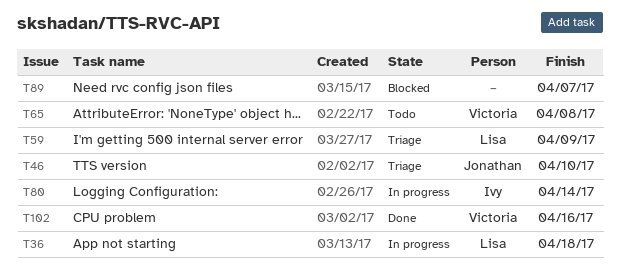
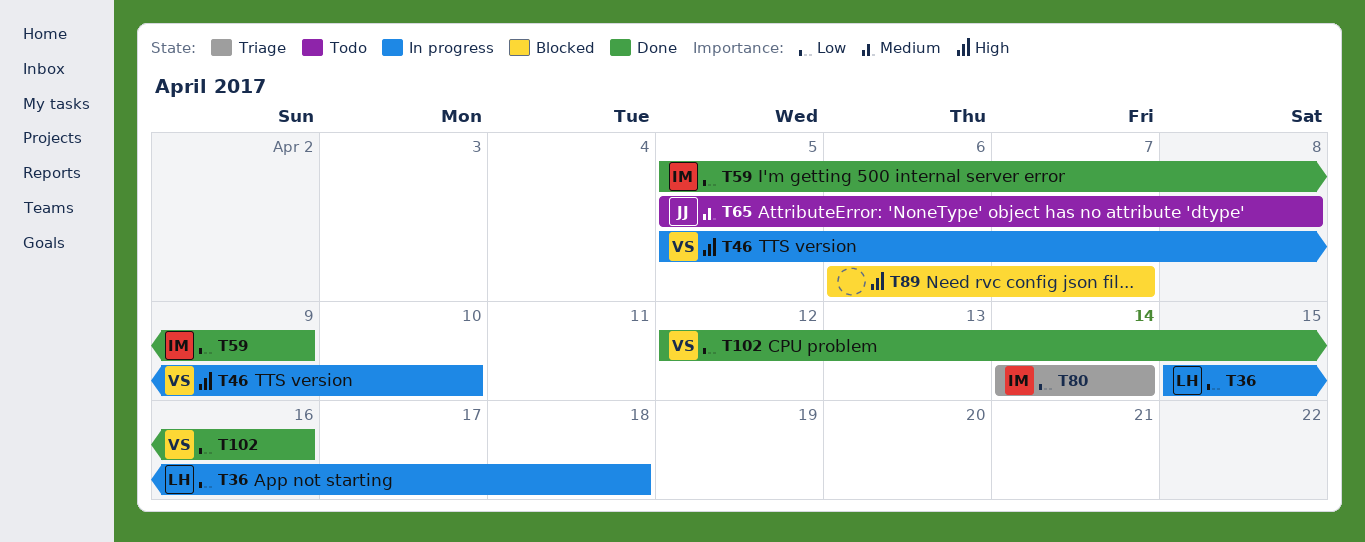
T46, status: Triage -> In progress
T46, owner: Jonathan -> Victoria
T59, status: Triage -> Done
T59, owner: Lisa -> Ivy
T65, owner: Victoria -> Jonathan
T80, status: In progress -> Triage

